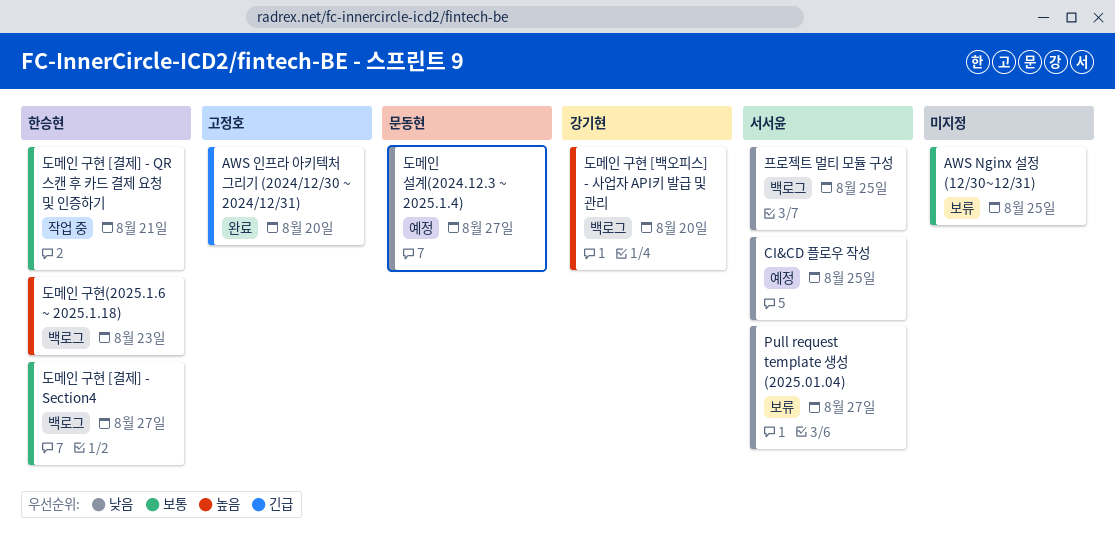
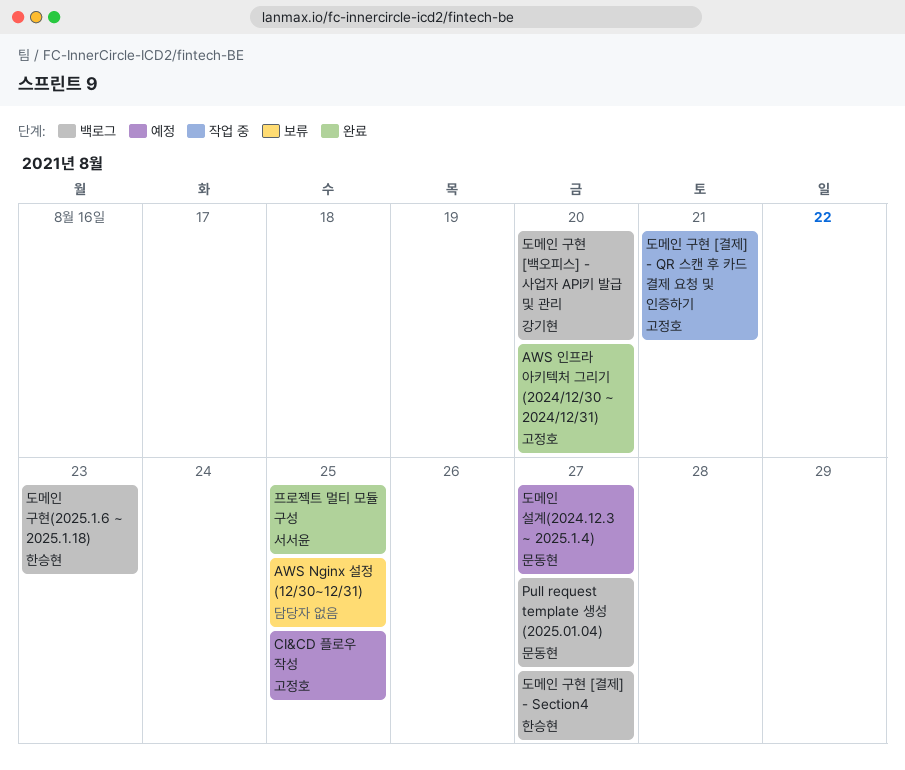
CI&CD 플로우 작성, owner: 서서윤 -> 고정호
Pull request template 생성 (2025.01.04), status: 보류 -> 백로그
Pull request template 생성 (2025.01.04), owner: 서서윤 -> 문동현
도메인 구현 [결제] - QR 스캔 후 카드 결제 요청 및 인증하기, owner: 한승현 -> 고정호
프로젝트 멀티 모듈 구성, status: 백로그 -> 완료

